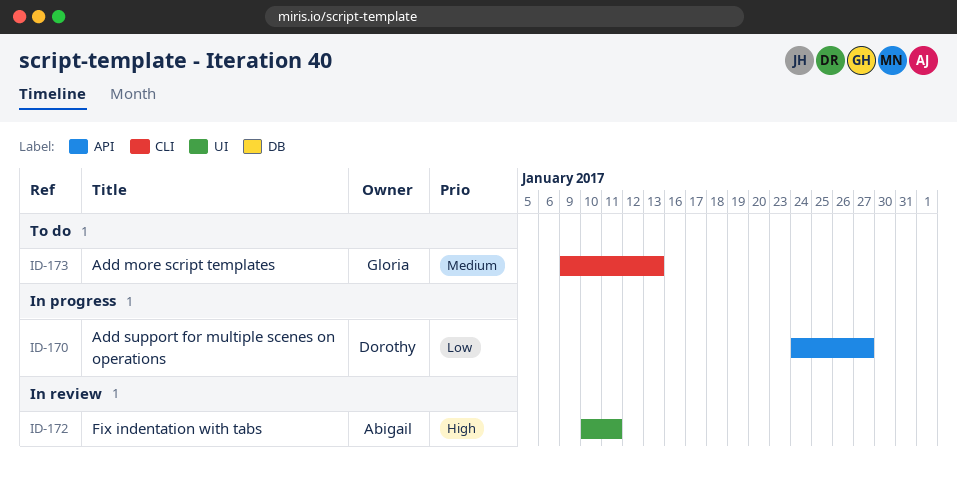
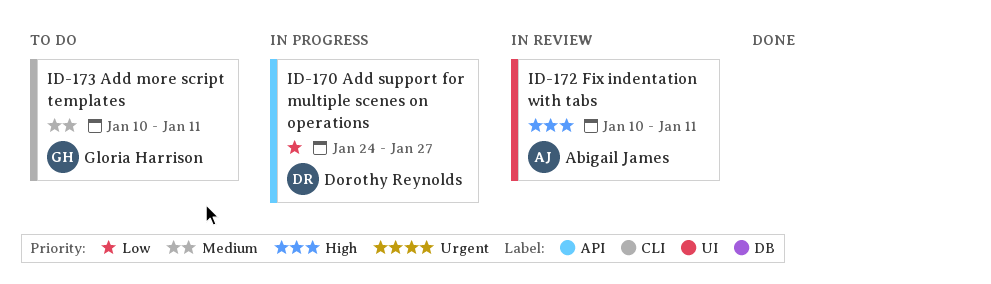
ID-173, start: Jan 9 -> Jan 10
ID-173, due: Jan 13 -> Jan 11

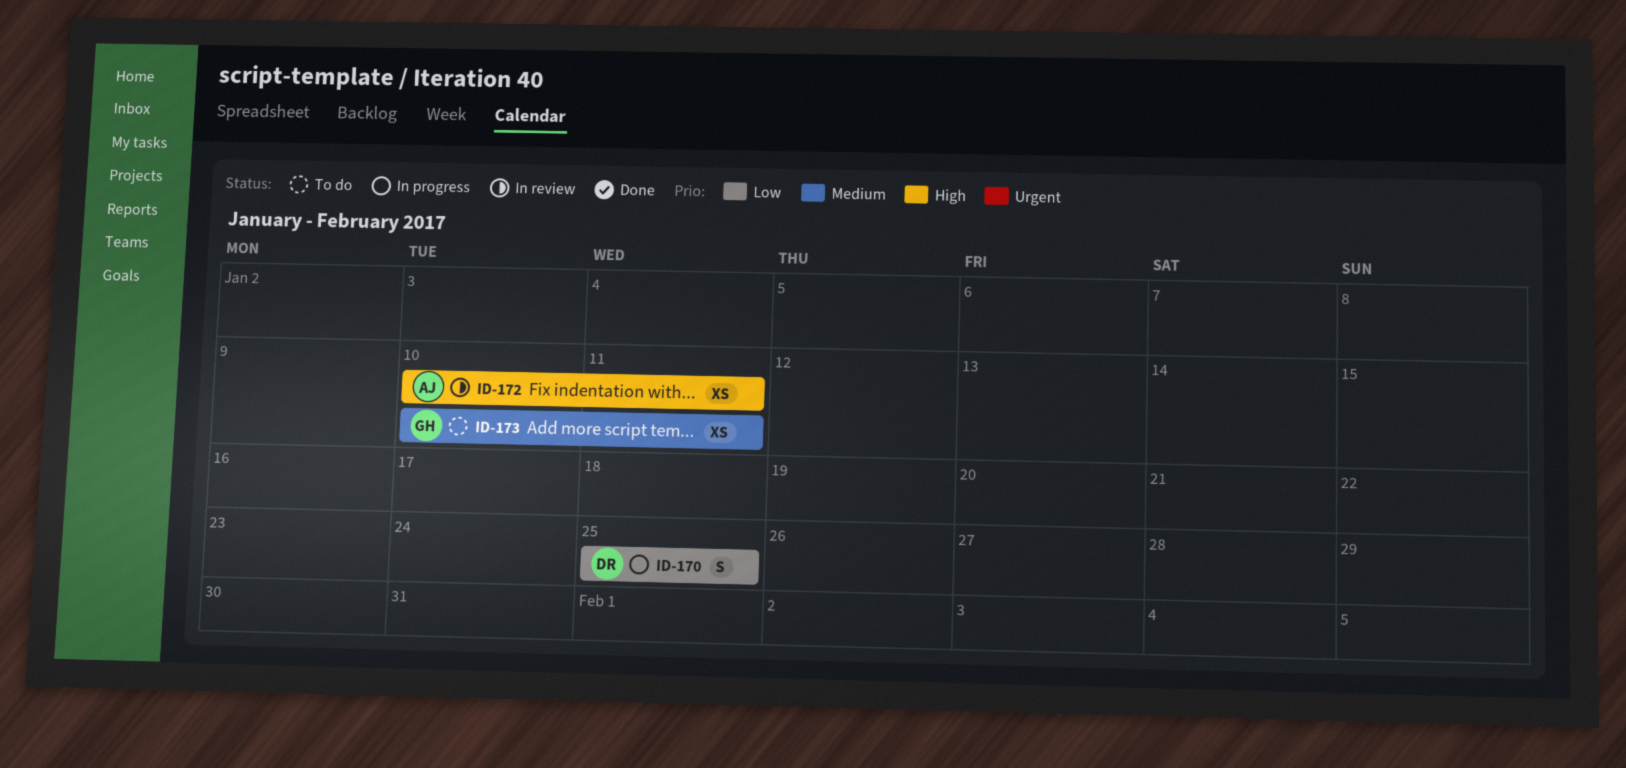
ID-170, start: Jan 24 -> Jan 25
ID-170, due: Jan 27 -> Jan 25

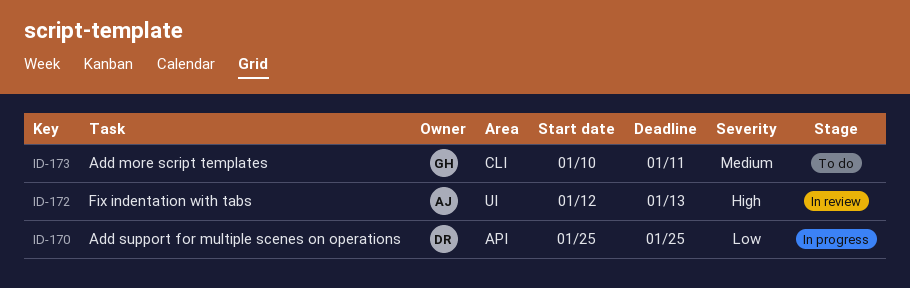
ID-172, start: Jan 10 -> Jan 12
ID-172, due: Jan 11 -> Jan 13

